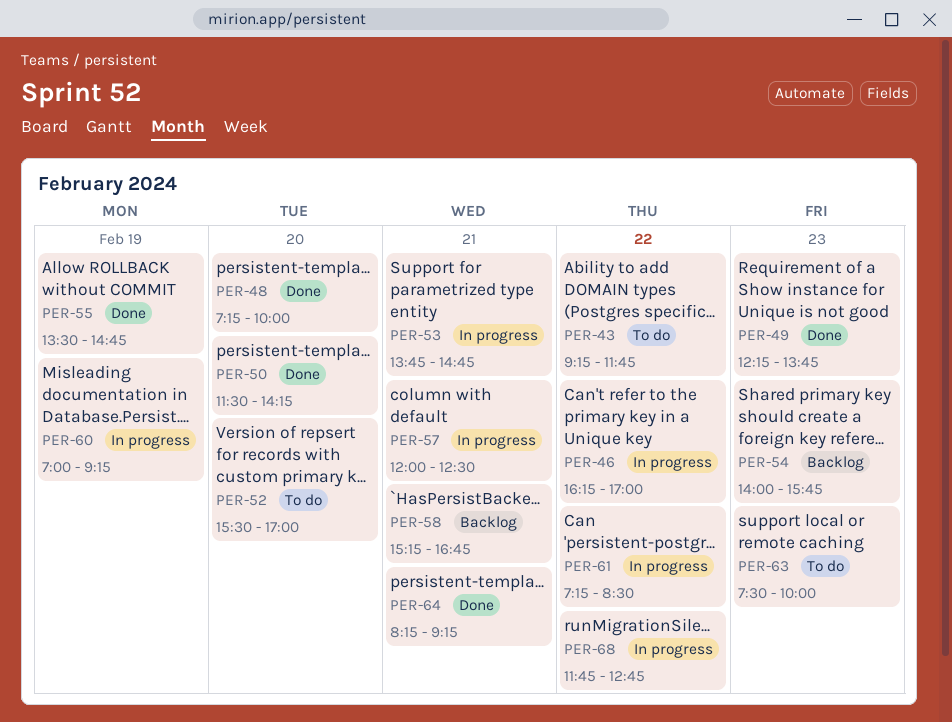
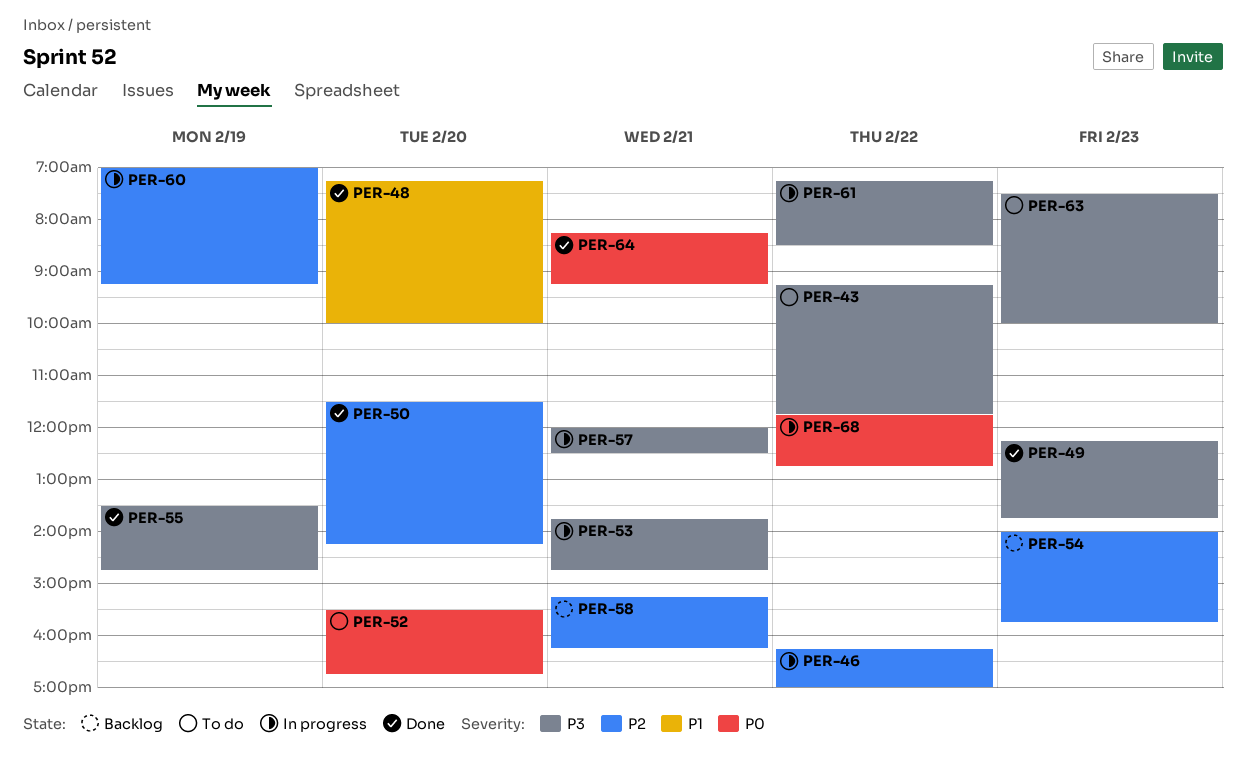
PER-52, ends: 17:00 -> 16:45
PER-58, ends: 16:45 -> 16:15

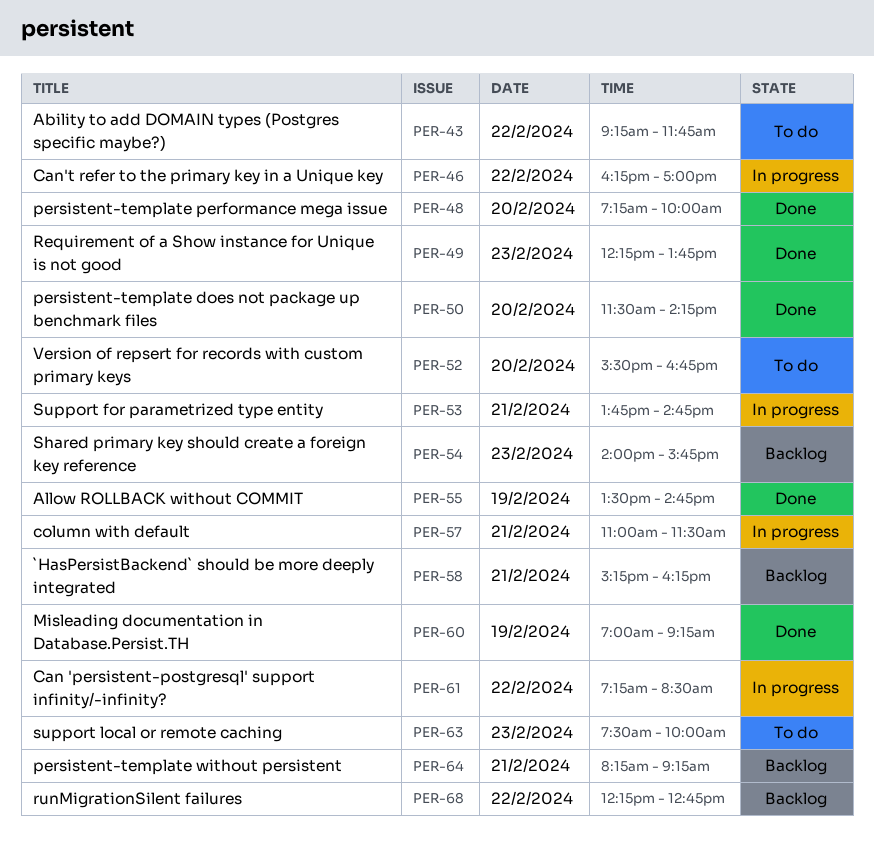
PER-57, begins: 12:00 -> 11:00
PER-57, ends: 12:30 -> 11:30
PER-60, status: In progress -> Done
PER-64, status: Done -> Backlog
PER-68, status: In progress -> Backlog
PER-68, begins: 11:45 -> 12:15

